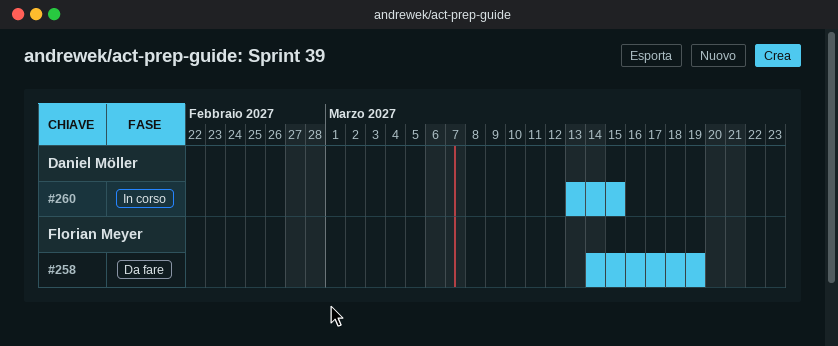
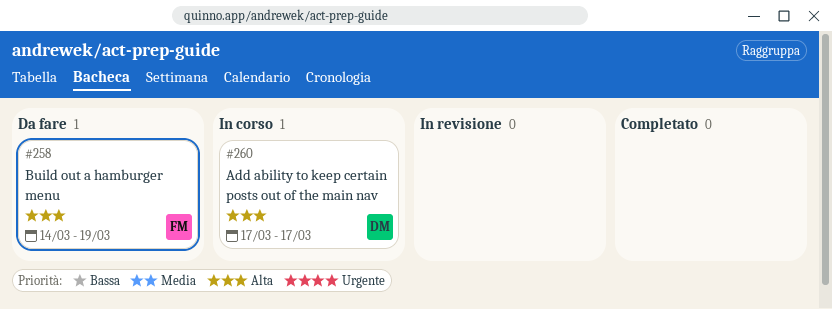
#260, start: Mar 13 -> Mar 17
#260, due: Mar 15 -> Mar 17

